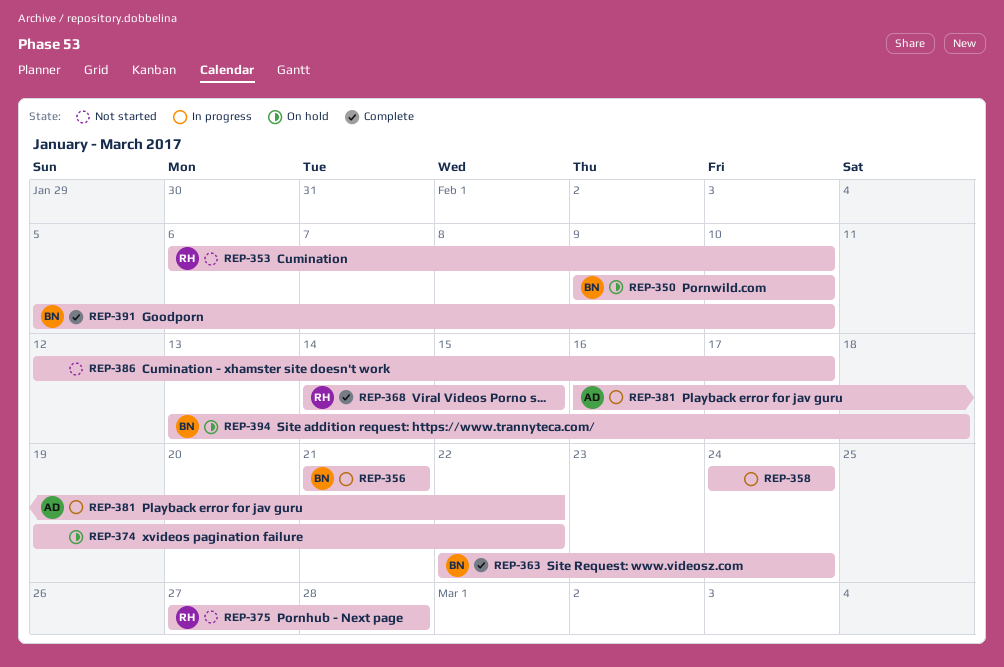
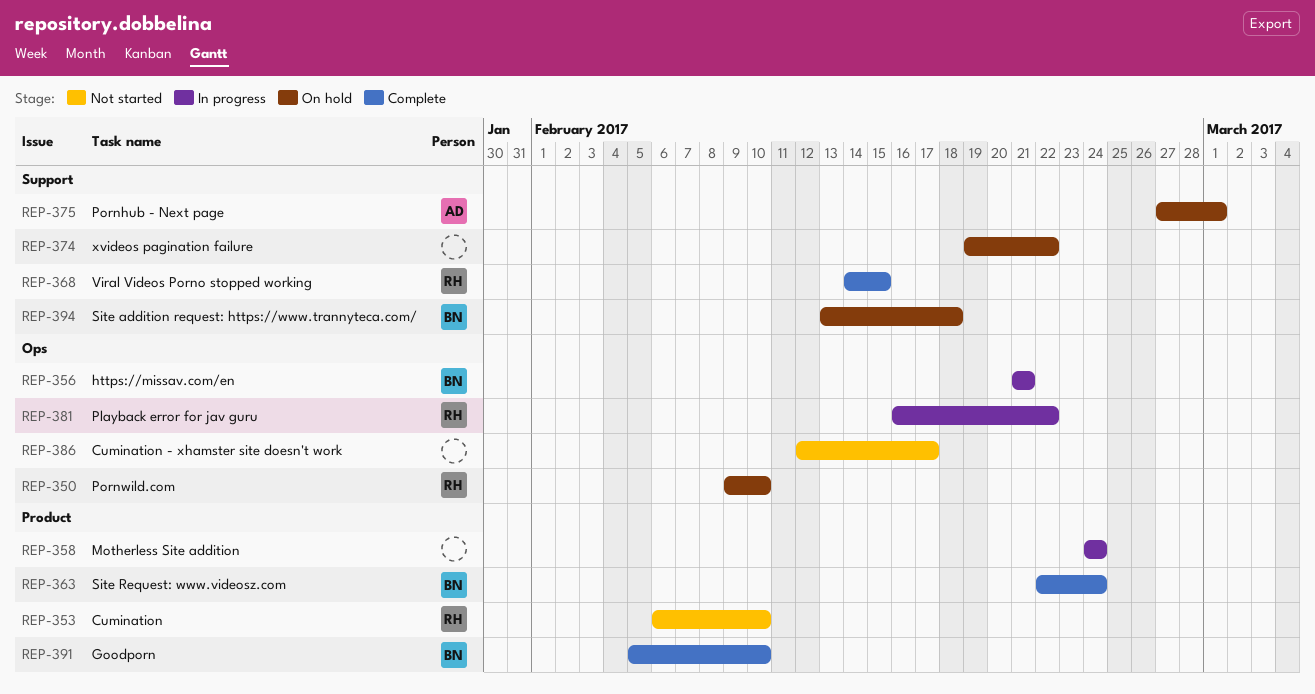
REP-350, owner: BN -> RH
REP-375, status: Not started -> On hold
REP-375, owner: RH -> AD
REP-375, due: Feb 28 -> Mar 1
REP-381, owner: AD -> RH

